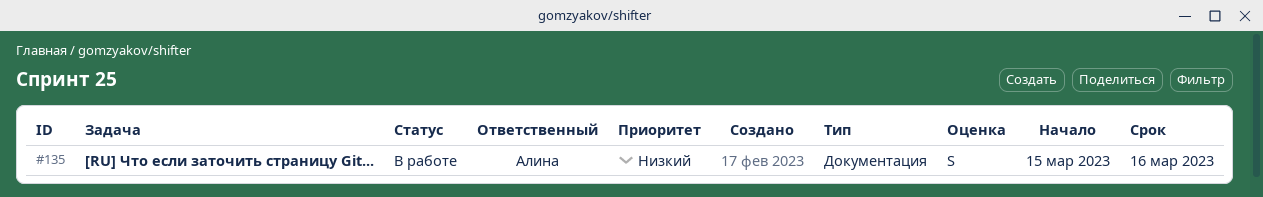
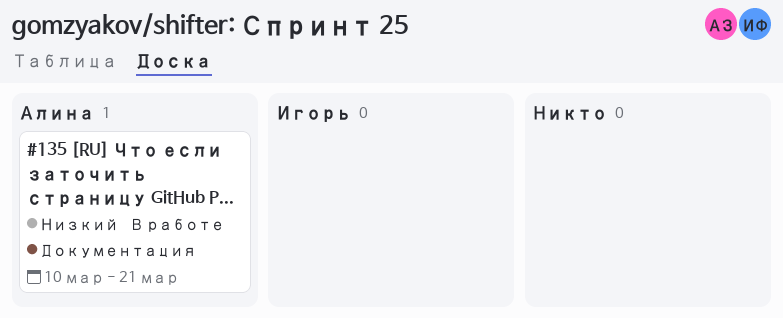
#135, start: Mar 15 -> Mar 10
#135, due: Mar 16 -> Mar 21

